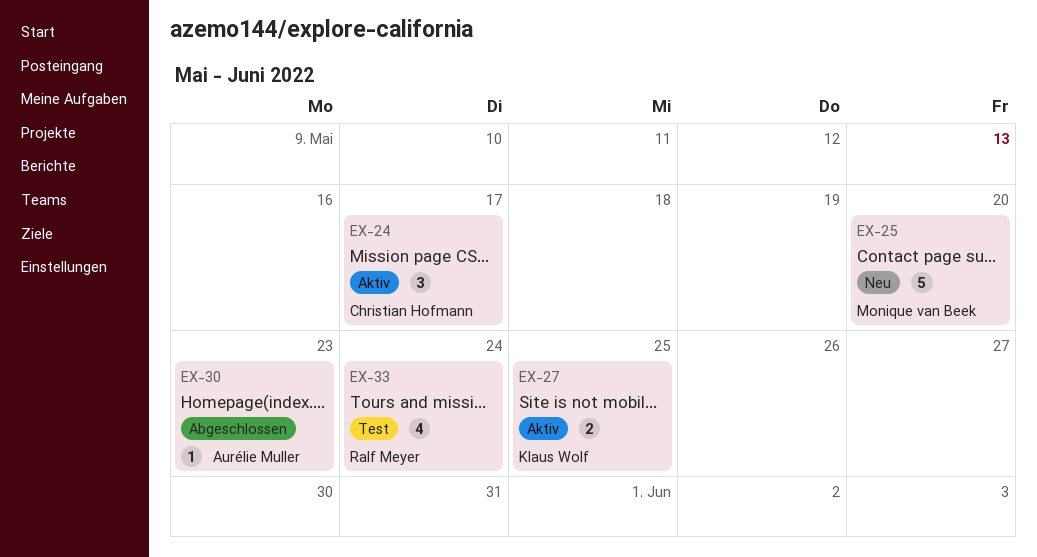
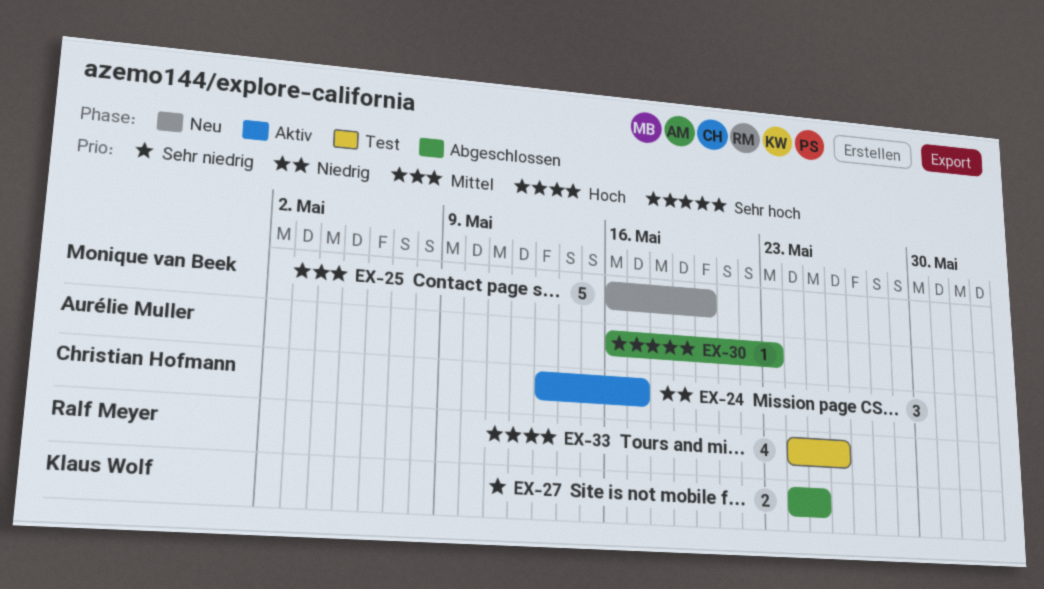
EX-27, status: Aktiv -> Abgeschlossen
EX-33, due: May 24 -> May 26

